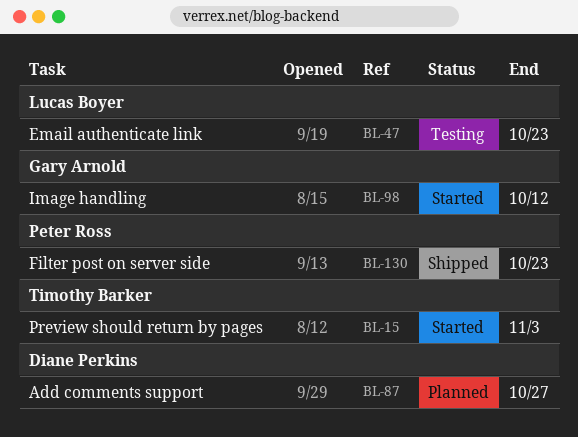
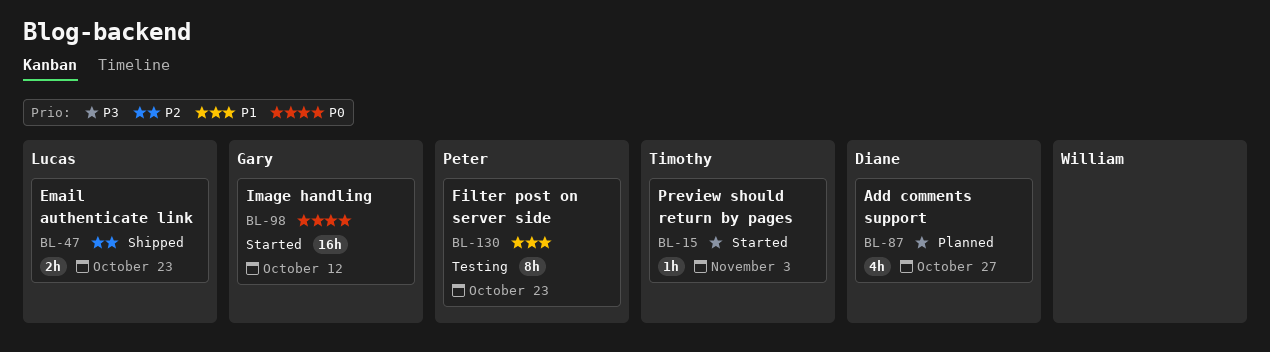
BL-47, status: Testing -> Shipped
BL-130, status: Shipped -> Testing

